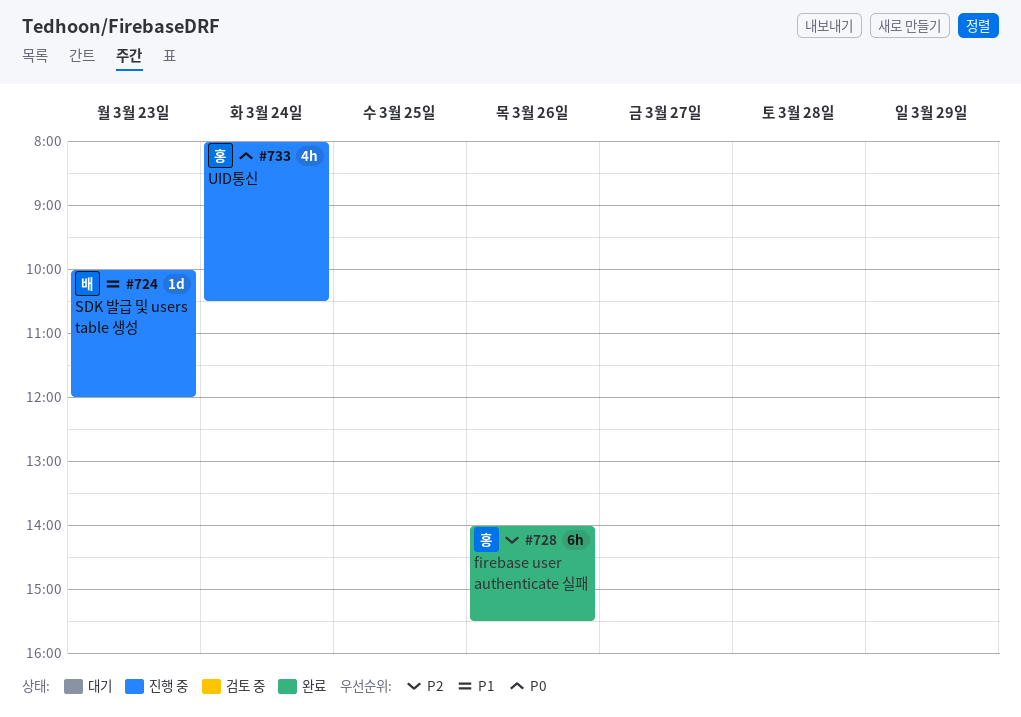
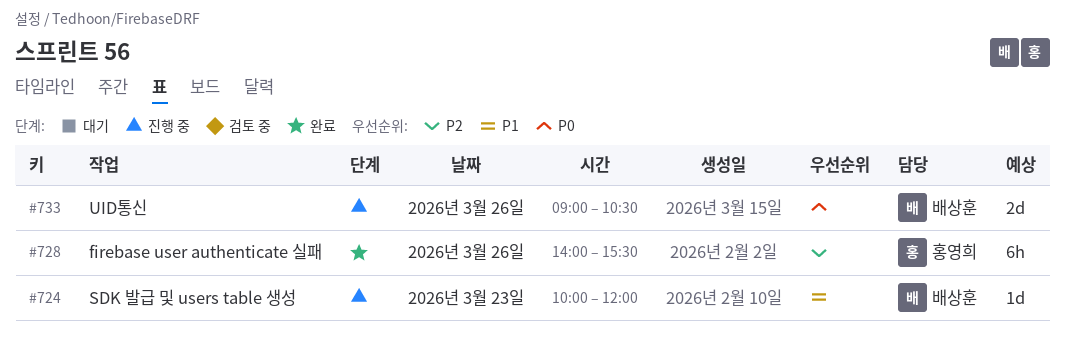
#733, owner: 홍영희 -> 배상훈
#733, estimate: 4h -> 2d
#733, day: Mar 24 -> Mar 26
#733, begins: 08:00 -> 09:00

